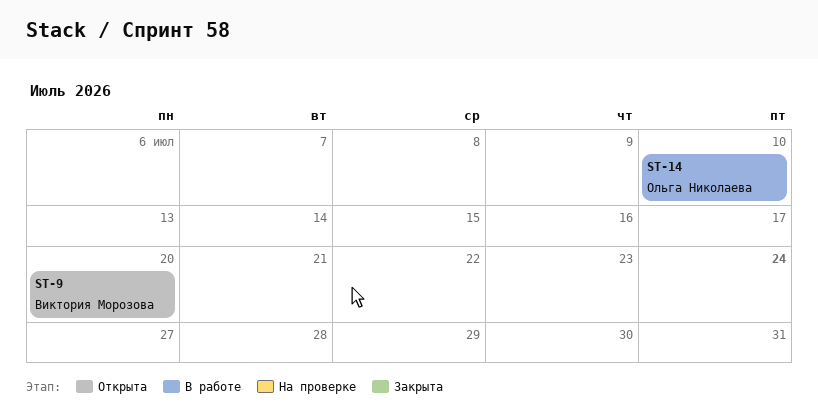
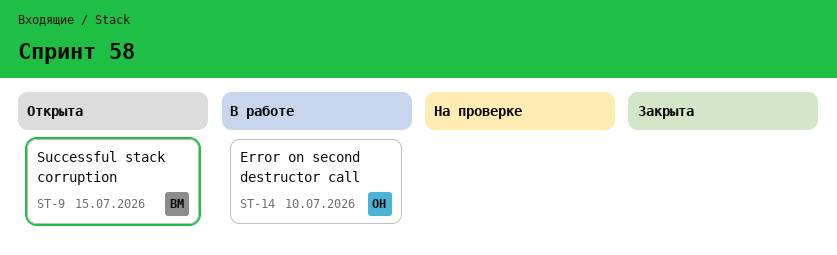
ST-9, due: Jul 20 -> Jul 15

